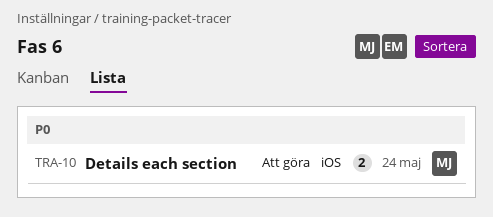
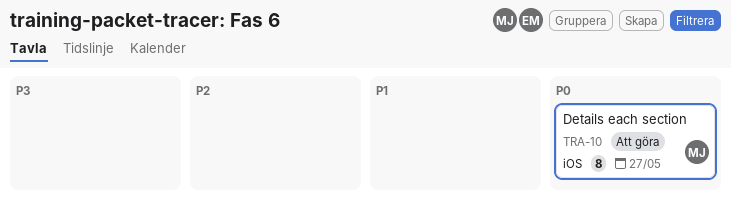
TRA-10, estimate: 2 -> 8
TRA-10, due: May 24 -> May 27

